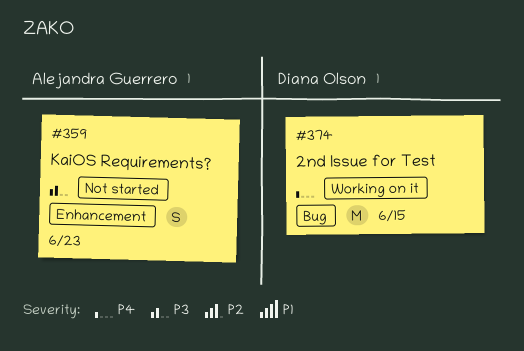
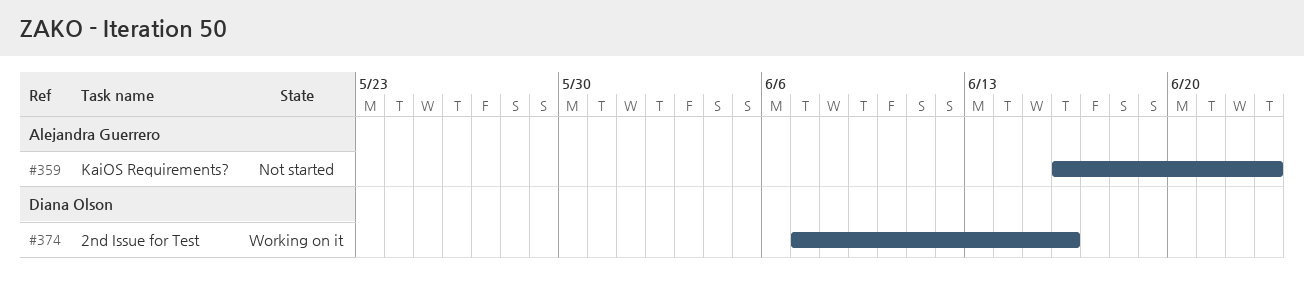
#374, due: Jun 15 -> Jun 16

